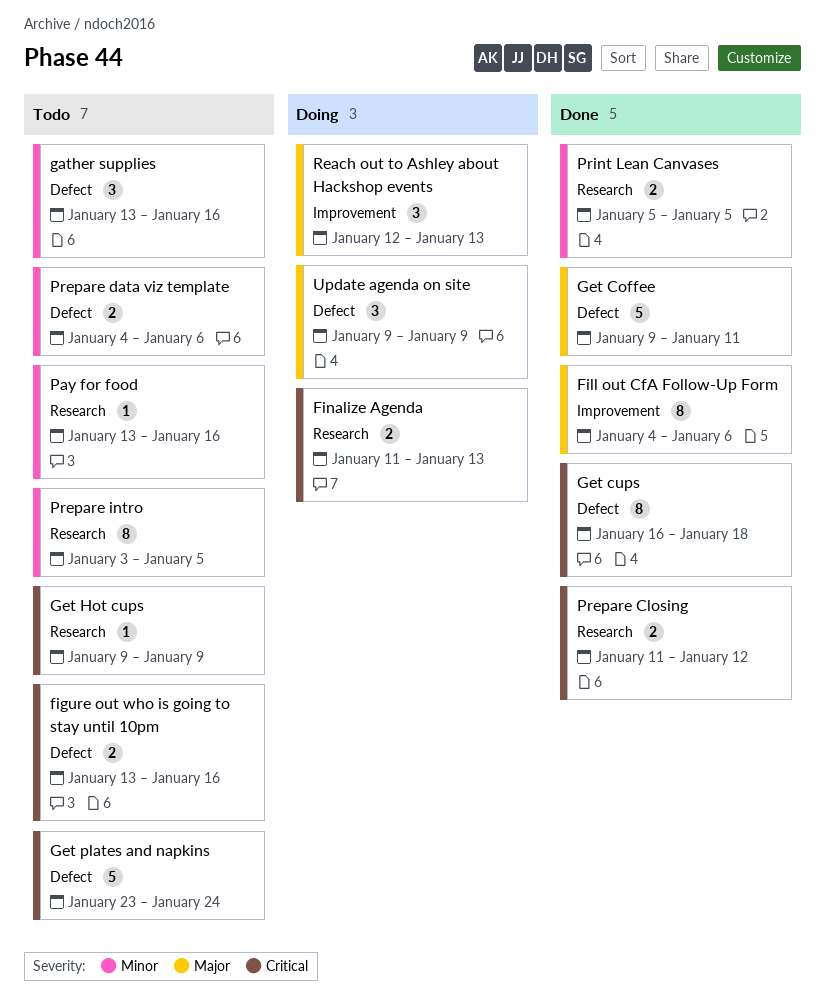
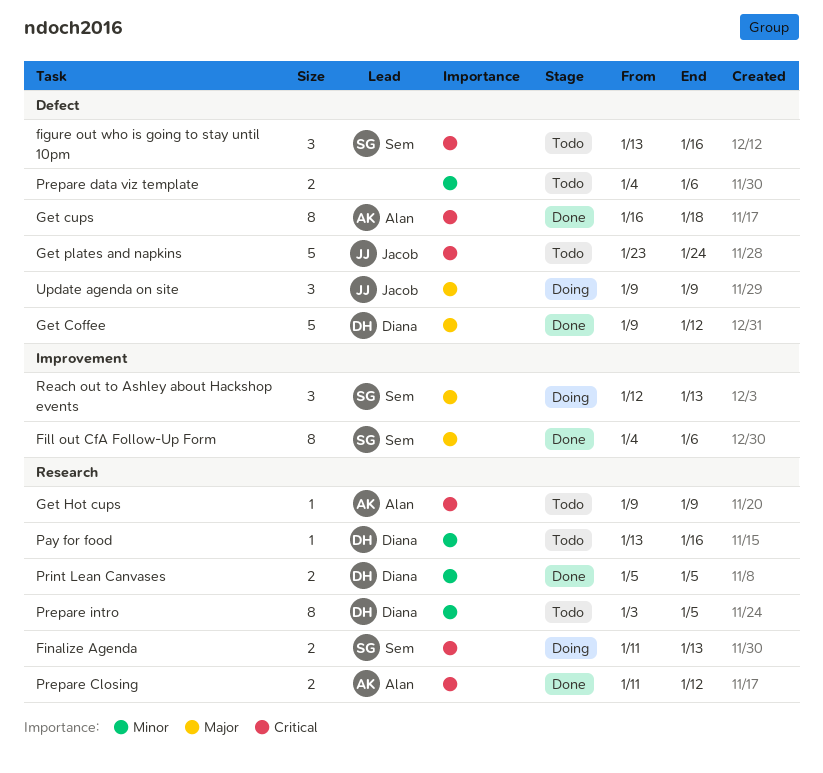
figure out who is going to stay until 10pm, estimate: 2 -> 3
gather supplies: present -> none
Get Coffee, due: Jan 11 -> Jan 12

